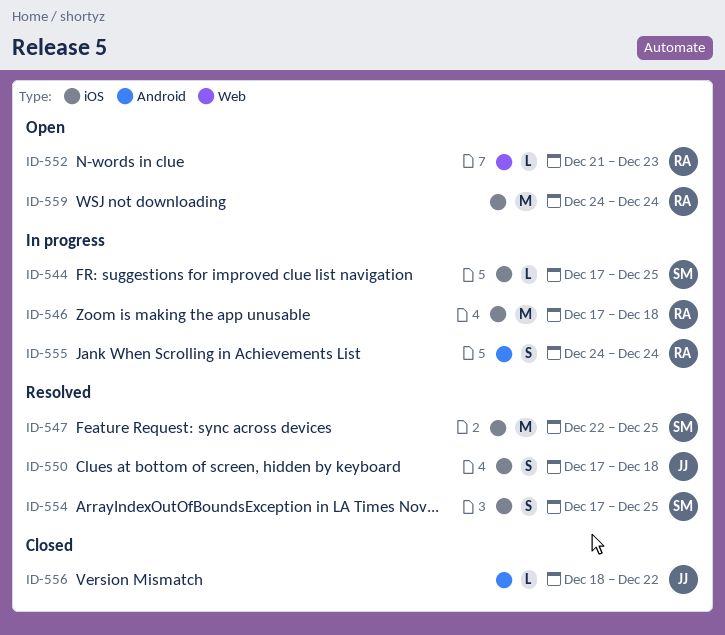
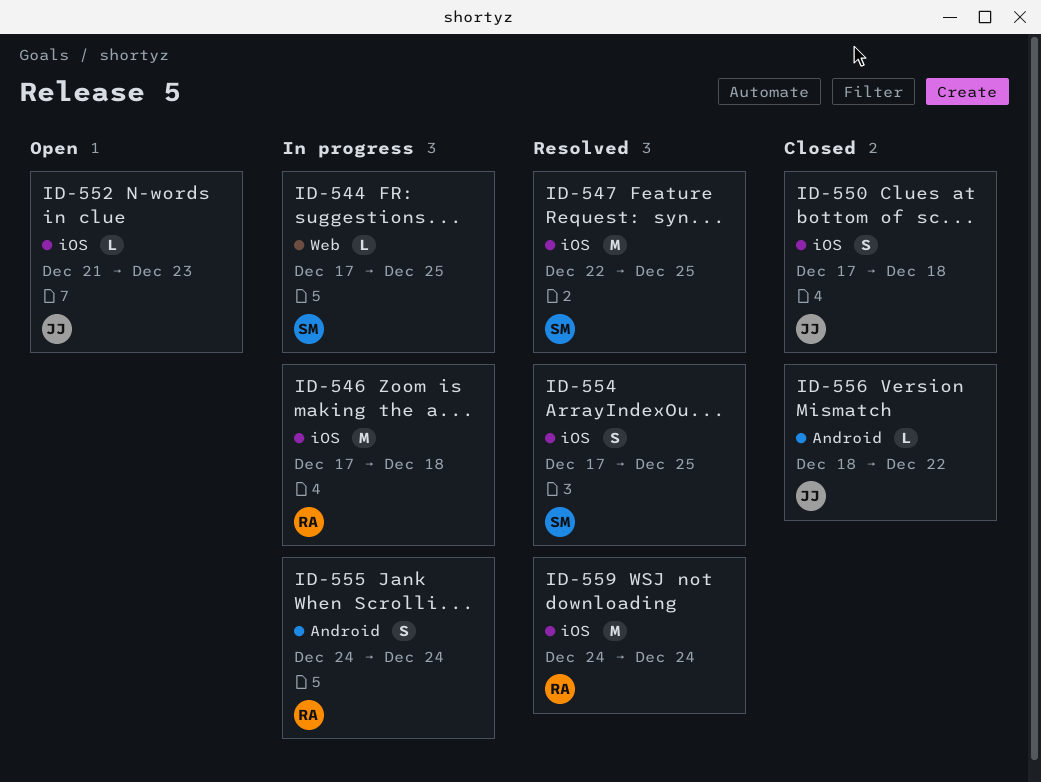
ID-544, label: iOS -> Web
ID-550, status: Resolved -> Closed
ID-552, owner: RA -> JJ
ID-552, label: Web -> iOS
ID-559, status: Open -> Resolved

